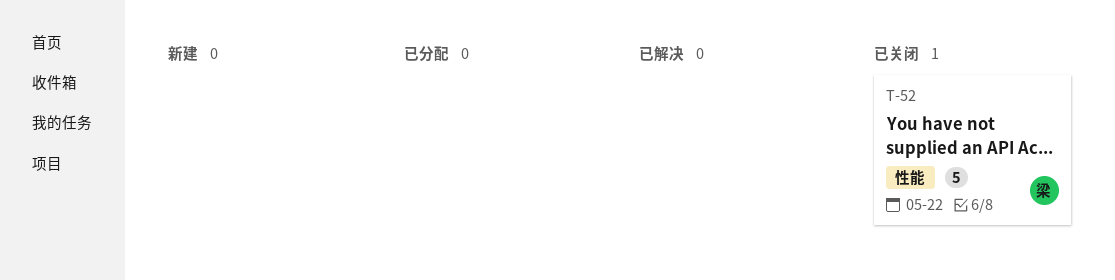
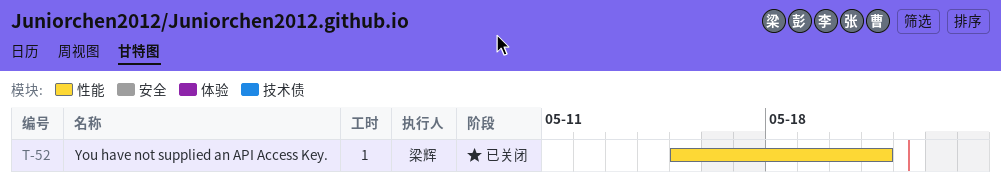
T-52, estimate: 5 -> 1
T-52, due: May 22 -> May 21

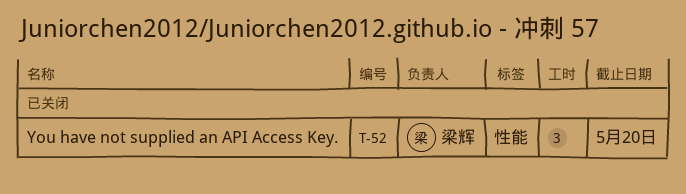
T-52, estimate: 1 -> 3
T-52, due: May 21 -> May 20

